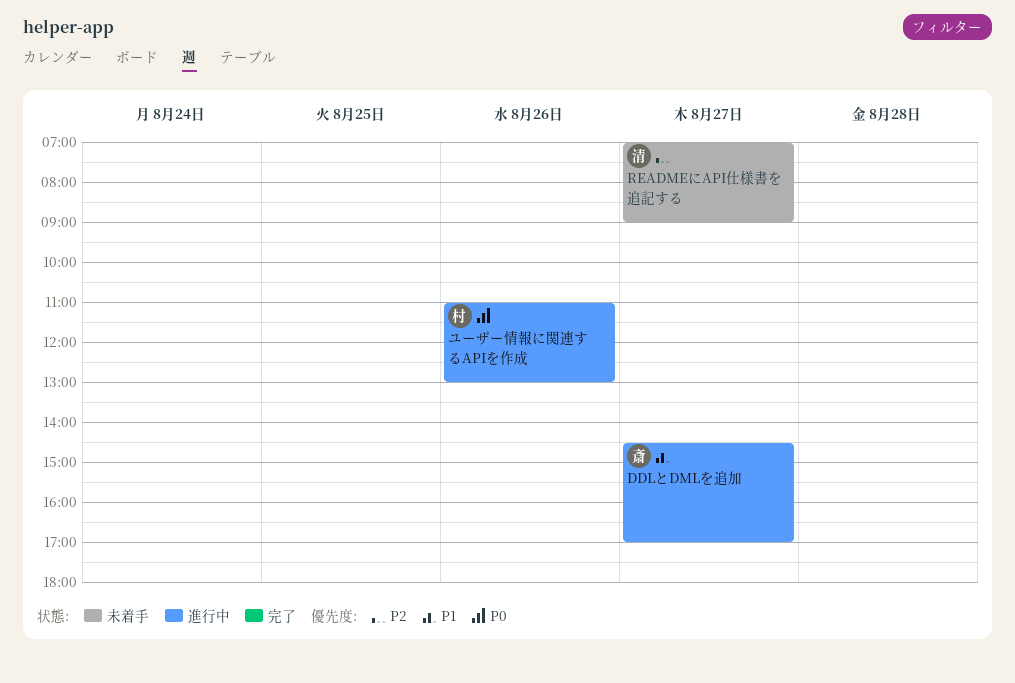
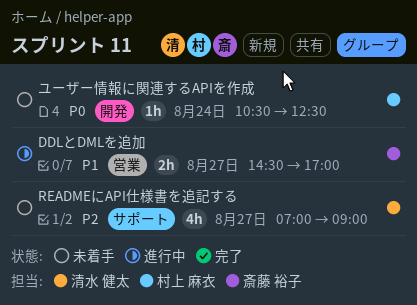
ユーザー情報に関連するAPIを作成, status: 進行中 -> 未着手
ユーザー情報に関連するAPIを作成, day: Aug 26 -> Aug 24
ユーザー情報に関連するAPIを作成, begins: 11:00 -> 10:30
ユーザー情報に関連するAPIを作成, ends: 13:00 -> 12:30

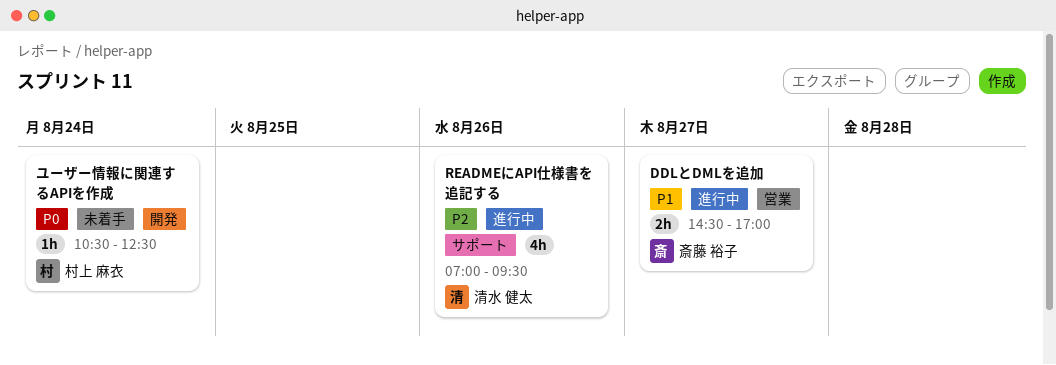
READMEにAPI仕様書を追記する, status: 未着手 -> 進行中
READMEにAPI仕様書を追記する, day: Aug 27 -> Aug 26
READMEにAPI仕様書を追記する, ends: 09:00 -> 09:30

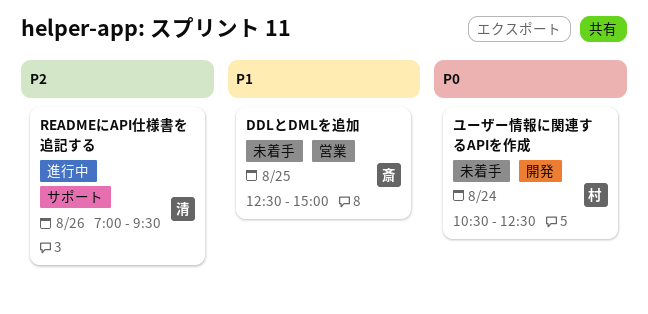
DDLとDMLを追加, status: 進行中 -> 未着手
DDLとDMLを追加, day: Aug 27 -> Aug 25
DDLとDMLを追加, begins: 14:30 -> 12:30
DDLとDMLを追加, ends: 17:00 -> 15:00

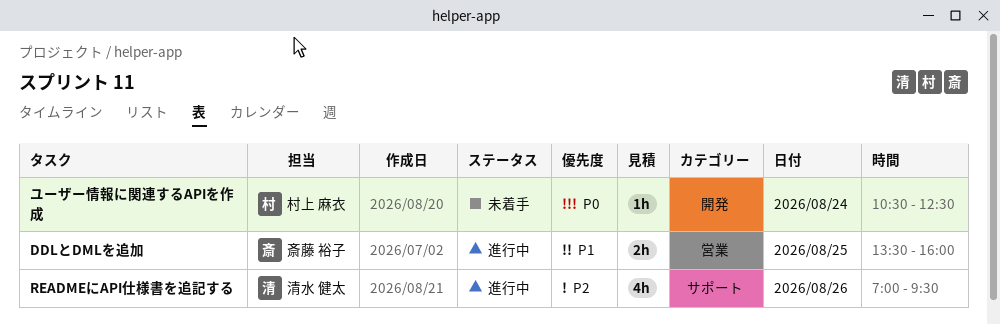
DDLとDMLを追加, status: 未着手 -> 進行中
DDLとDMLを追加, begins: 12:30 -> 13:30
DDLとDMLを追加, ends: 15:00 -> 16:00

